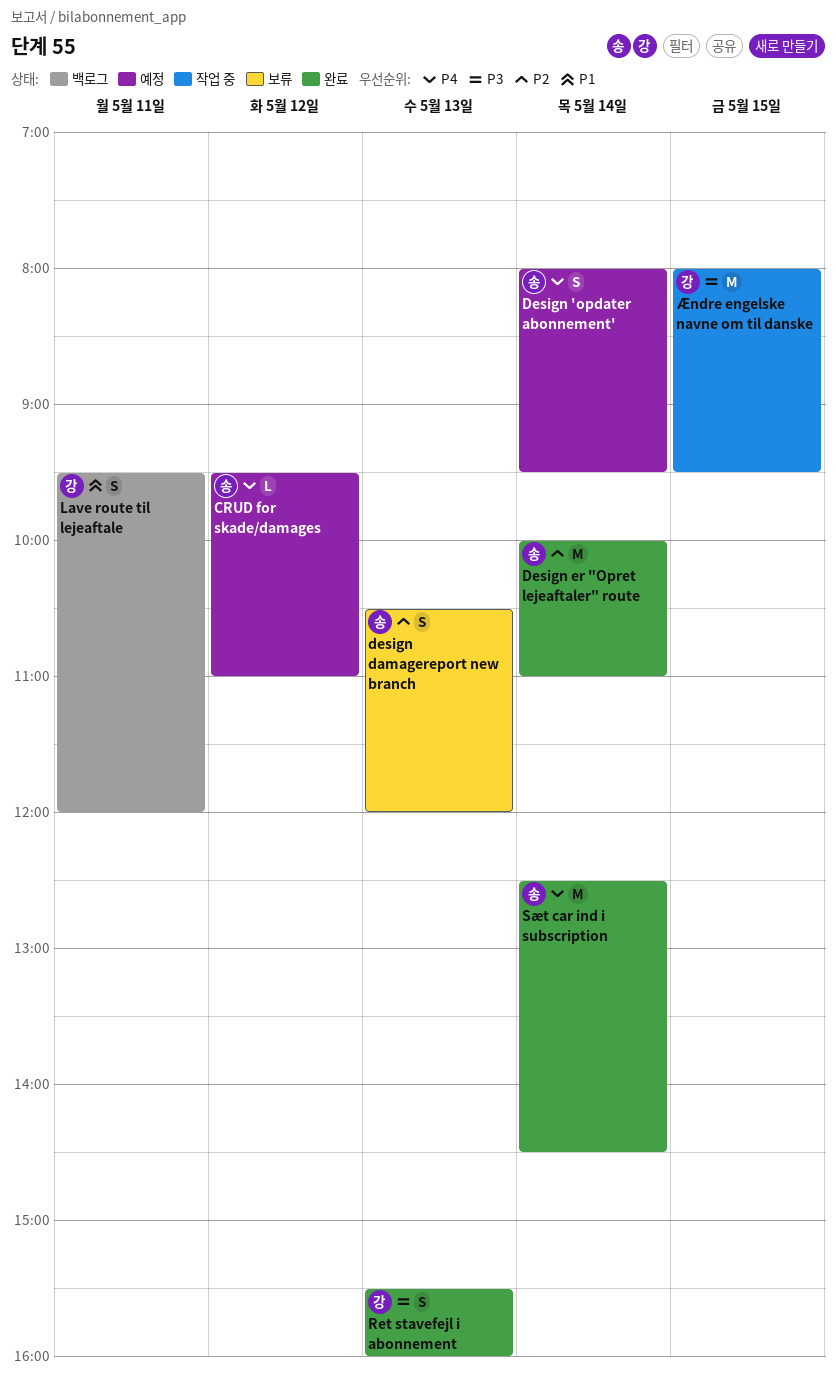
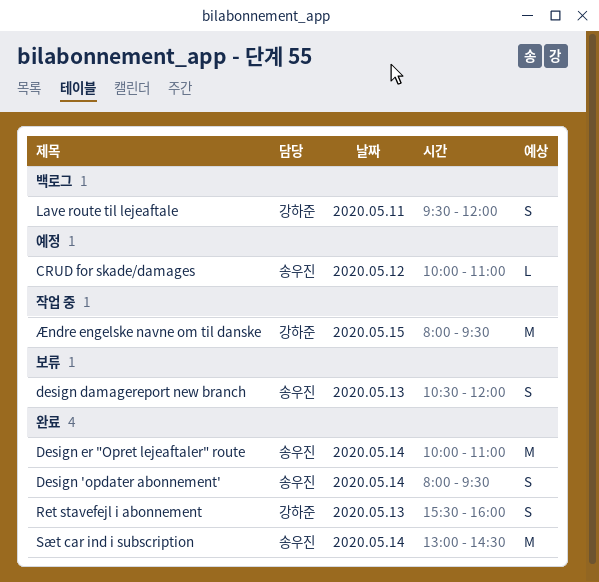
CRUD for skade/damages, begins: 09:30 -> 10:00
Design 'opdater abonnement', status: 예정 -> 완료
Sæt car ind i subscription, begins: 12:30 -> 13:00

